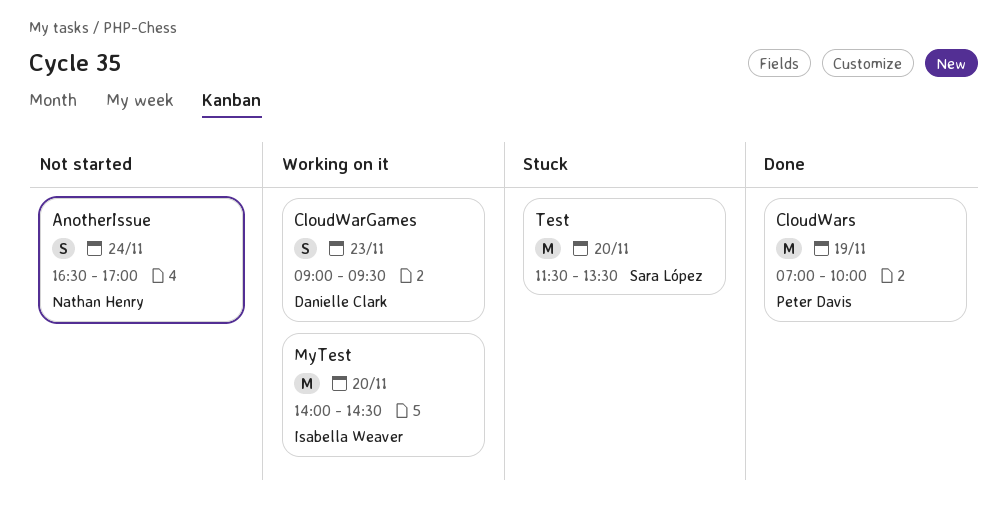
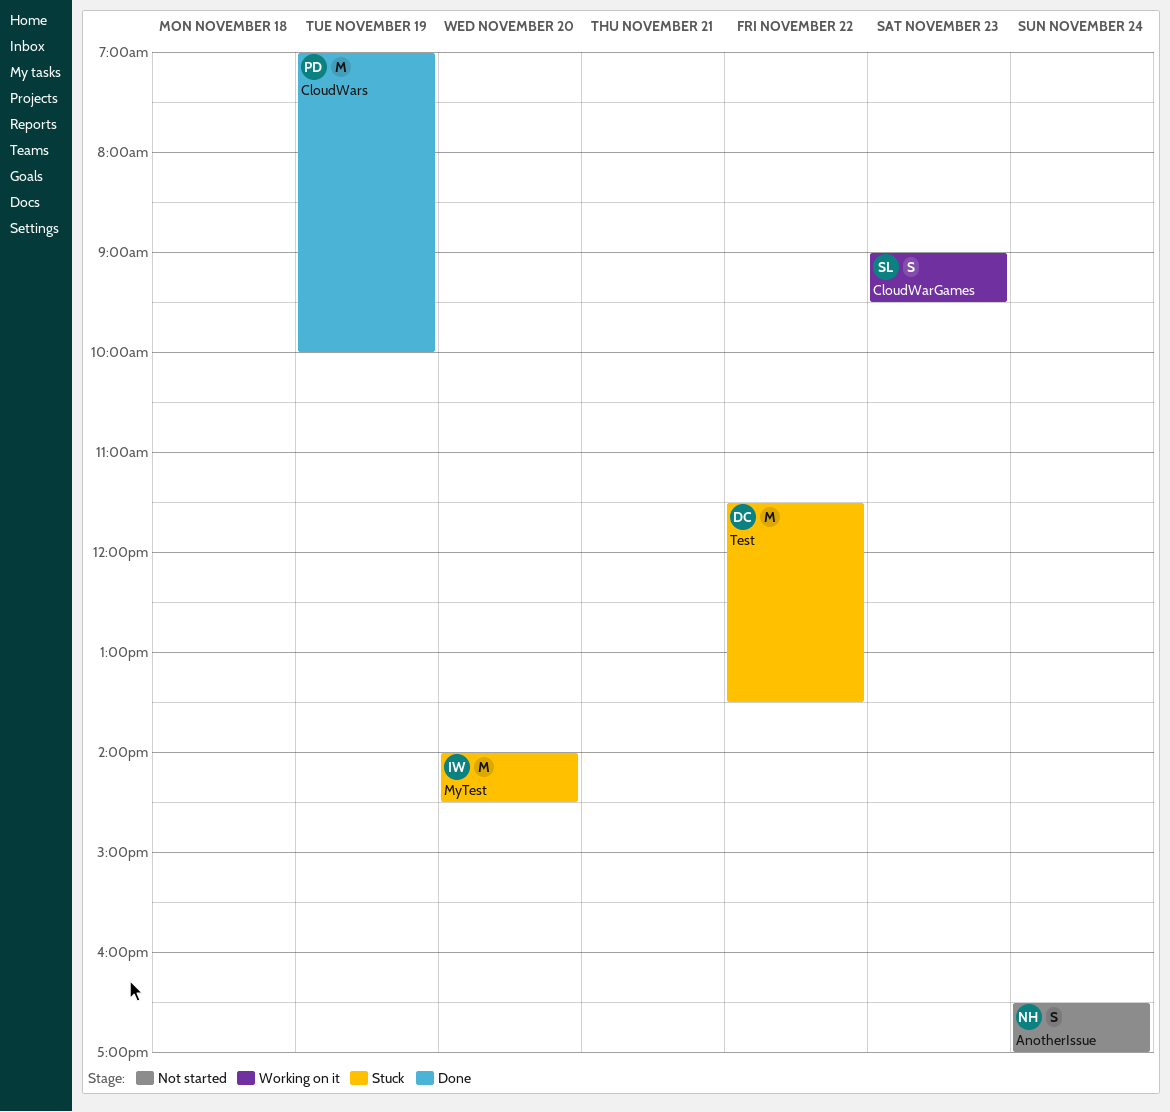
CloudWarGames, owner: Danielle Clark -> Sara López
MyTest, status: Working on it -> Stuck
Test, owner: Sara López -> Danielle Clark
Test, day: Nov 20 -> Nov 22

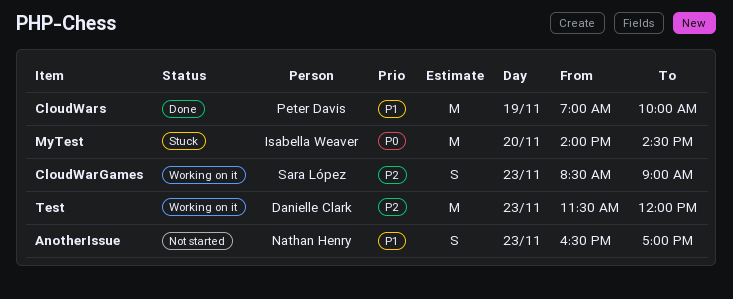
AnotherIssue, day: Nov 24 -> Nov 23
CloudWarGames, begins: 09:00 -> 08:30
CloudWarGames, ends: 09:30 -> 09:00
Test, status: Stuck -> Working on it
Test, day: Nov 22 -> Nov 23
Test, ends: 13:30 -> 12:00

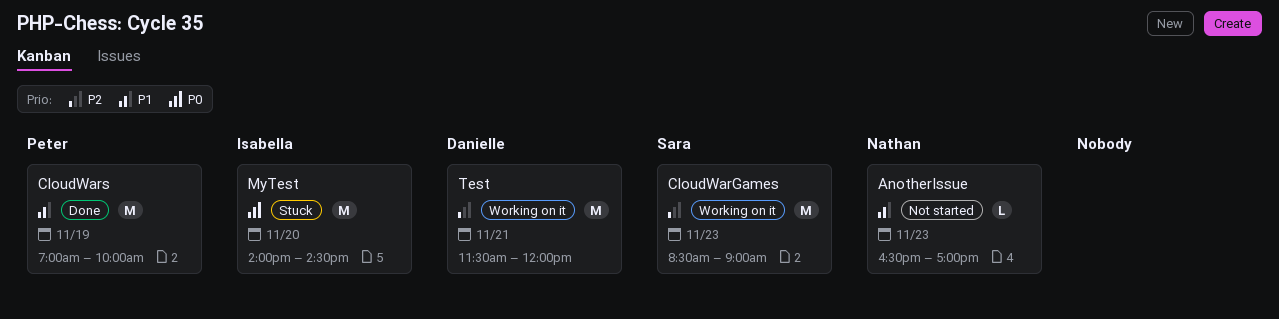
AnotherIssue, estimate: S -> L
CloudWarGames, estimate: S -> M
Test, day: Nov 23 -> Nov 21

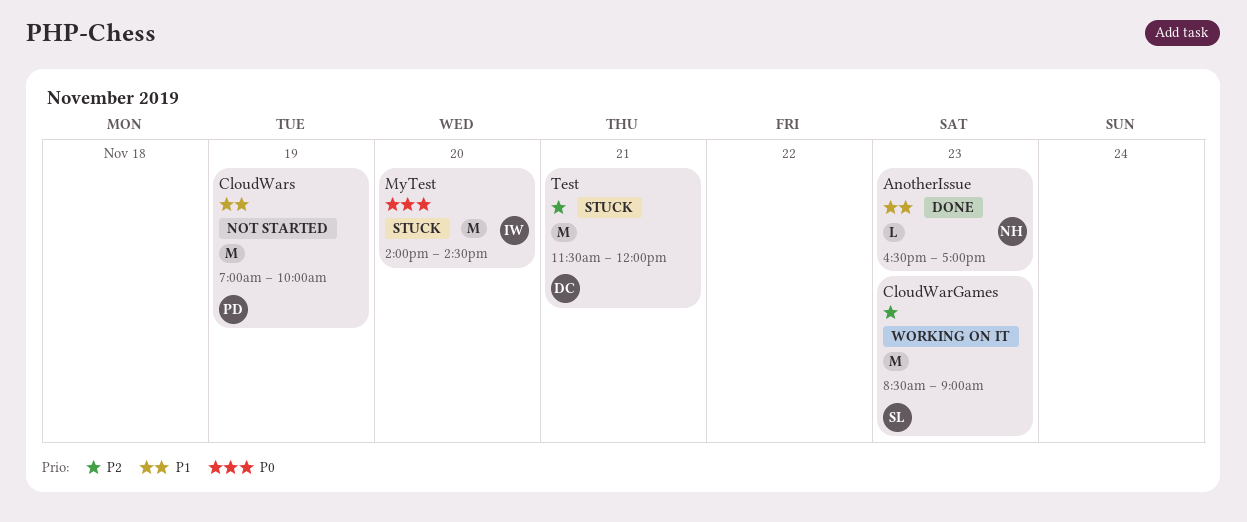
AnotherIssue, status: Not started -> Done
CloudWars, status: Done -> Not started
Test, status: Working on it -> Stuck

